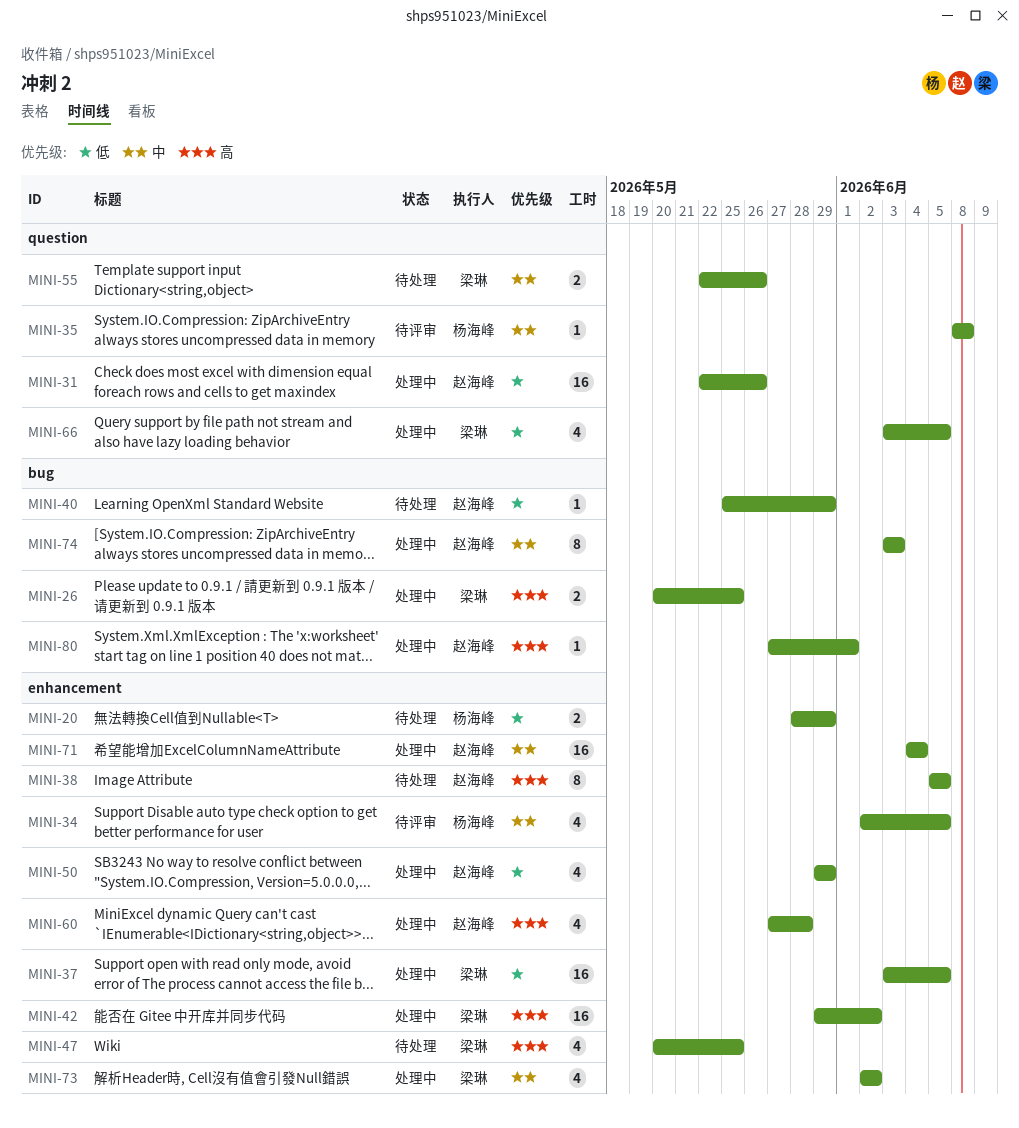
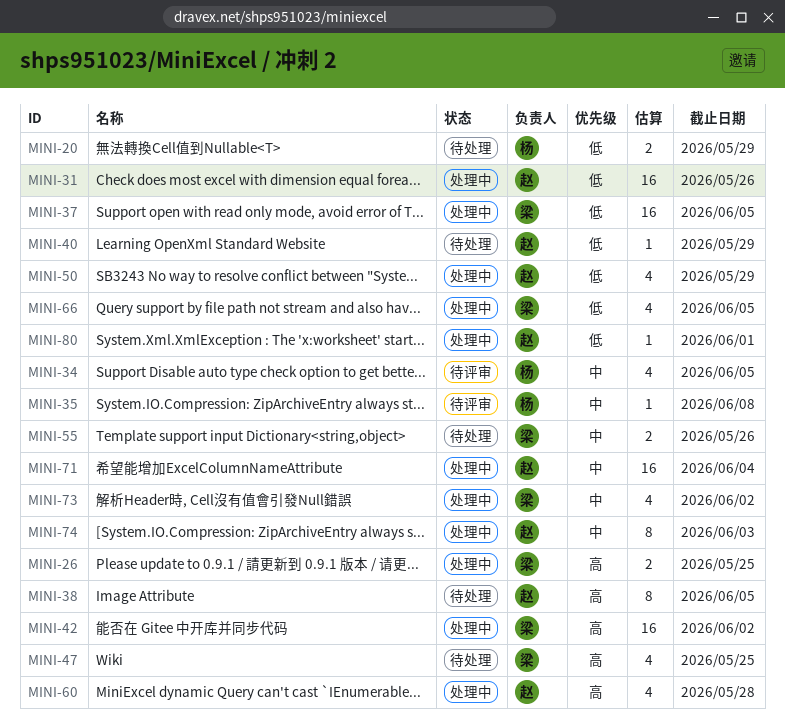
MINI-80, priority: 高 -> 低

